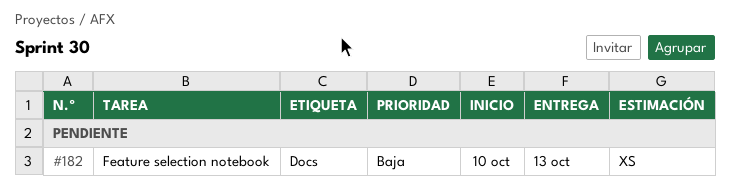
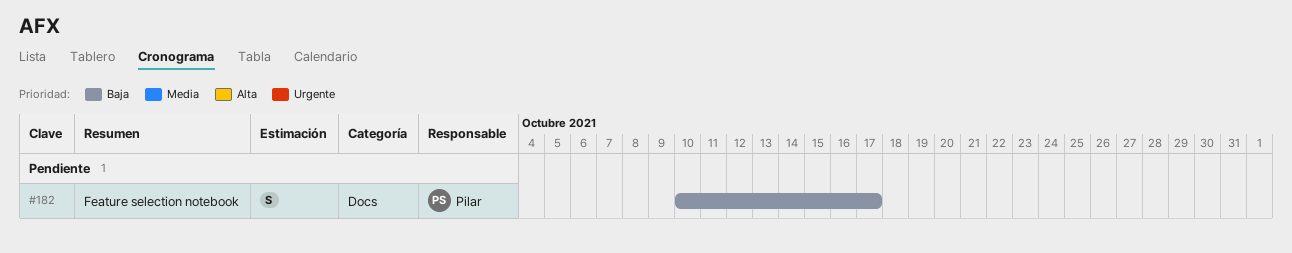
#182, estimate: XS -> S
#182, due: Oct 13 -> Oct 17

